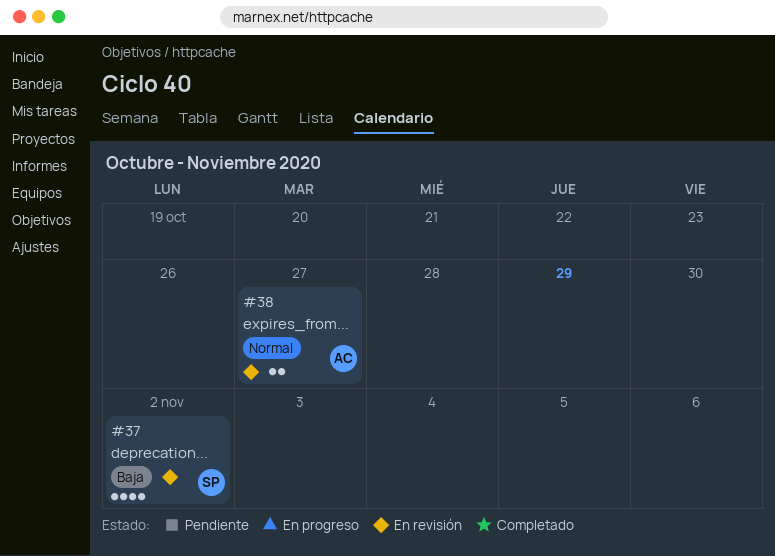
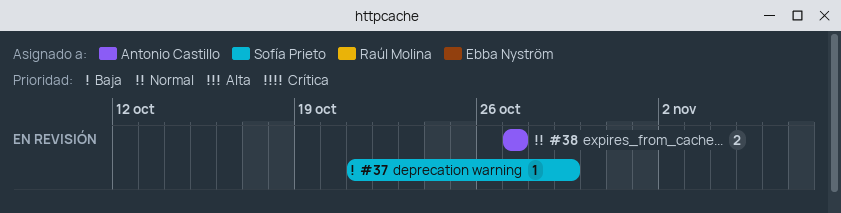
#37, estimate: 4 -> 1
#37, due: Nov 2 -> Oct 29

